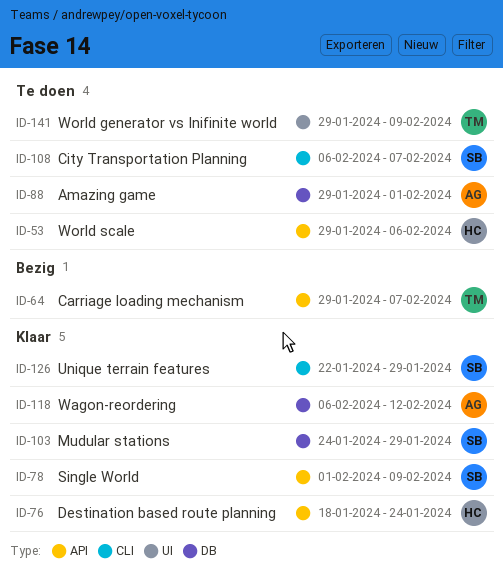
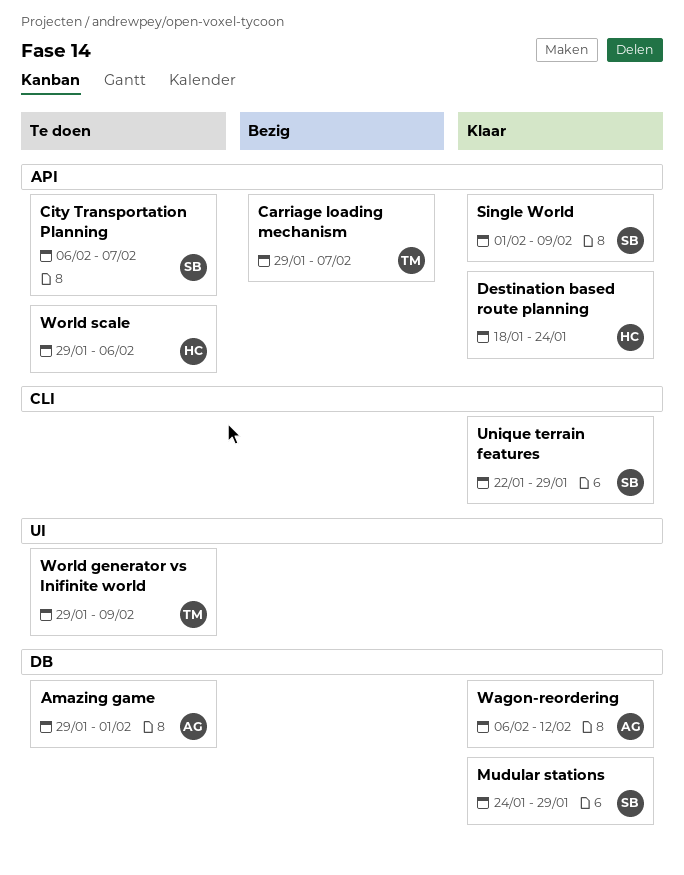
City Transportation Planning, label: CLI -> API

